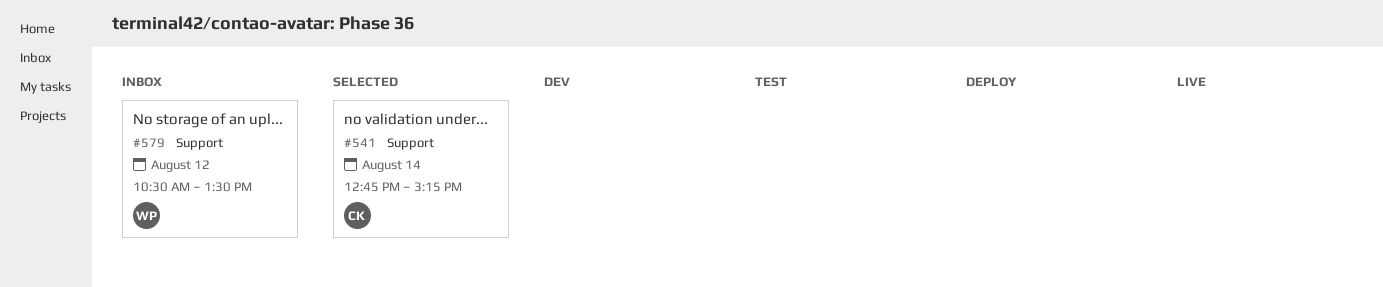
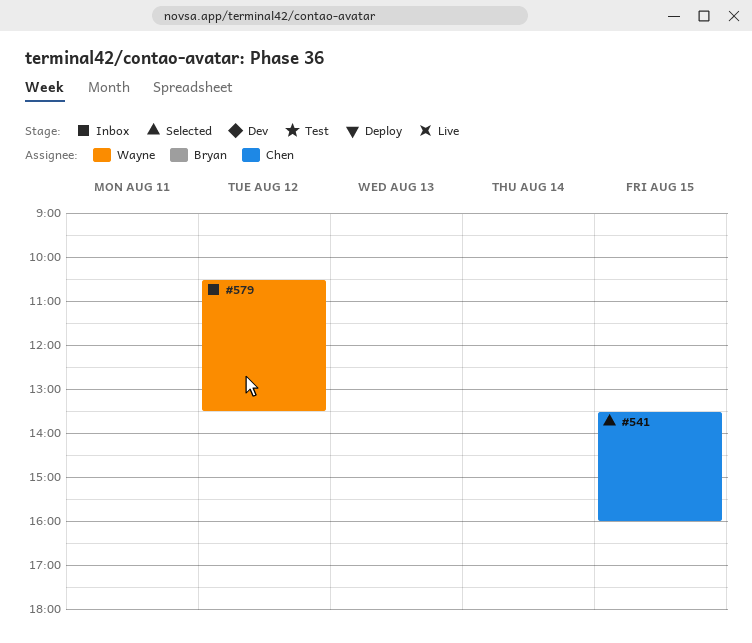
#541, day: Aug 14 -> Aug 15
#541, begins: 12:45 -> 13:30
#541, ends: 15:15 -> 16:00

